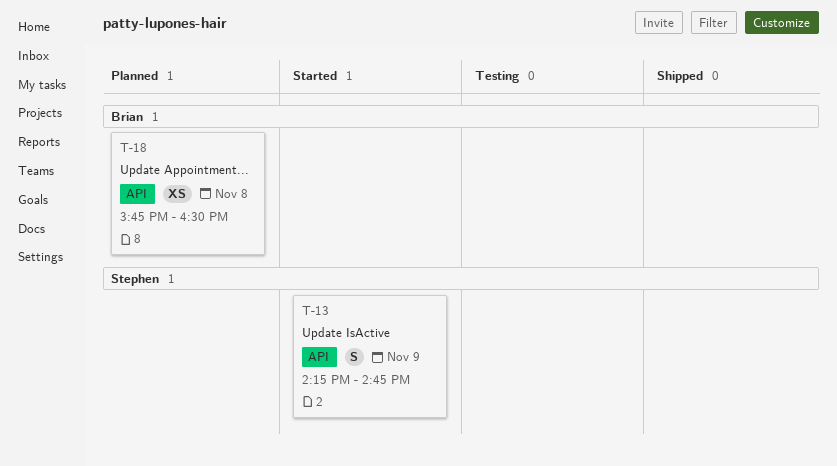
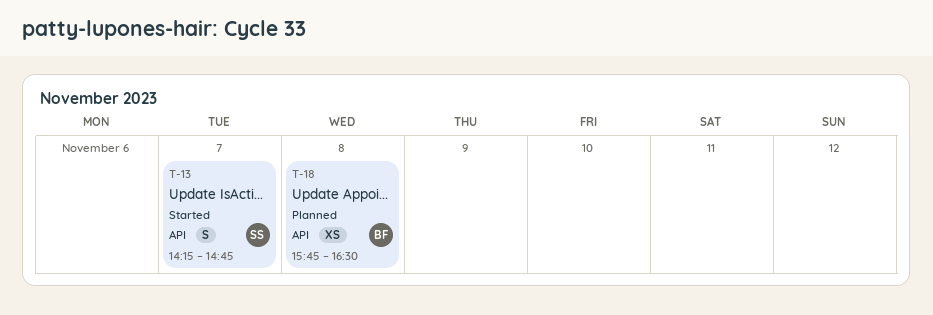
T-13, day: Nov 9 -> Nov 7

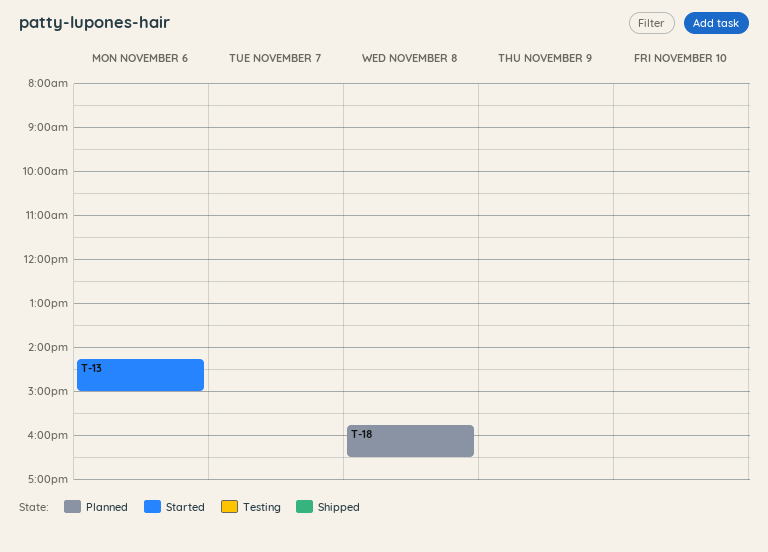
T-13, day: Nov 7 -> Nov 6
T-13, ends: 14:45 -> 15:00

